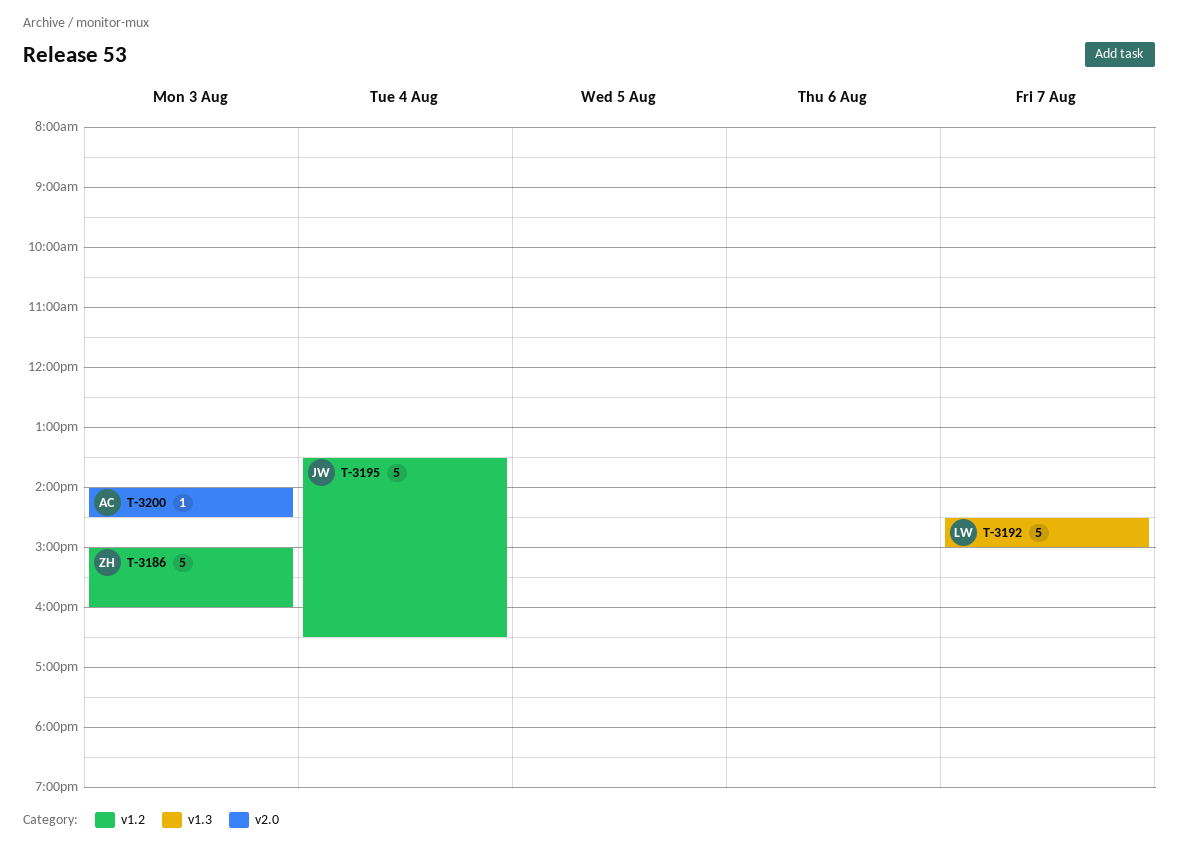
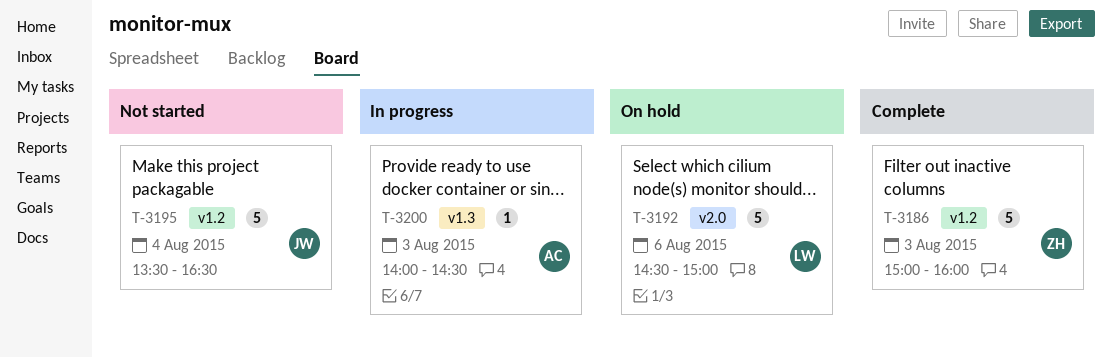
T-3192, label: v1.3 -> v2.0
T-3192, day: Aug 7 -> Aug 6
T-3200, label: v2.0 -> v1.3

